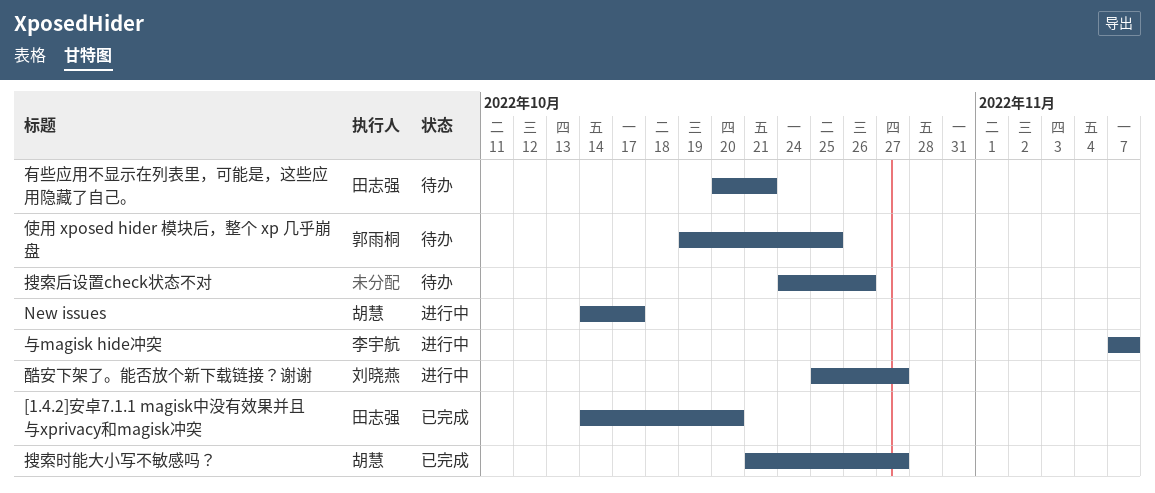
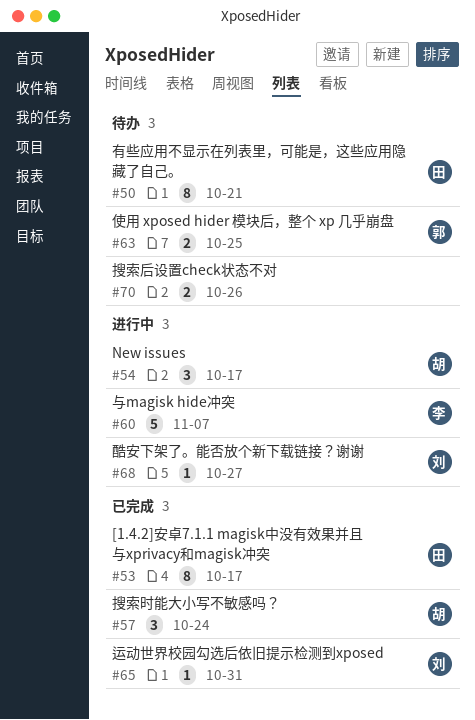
[1.4.2]安卓7.1.1 magisk中没有效果并且与xprivacy和magisk冲突, due: Oct 20 -> Oct 17
搜索时能大小写不敏感吗？, due: Oct 27 -> Oct 24
运动世界校园勾选后依旧提示检测到xposed: none -> present

